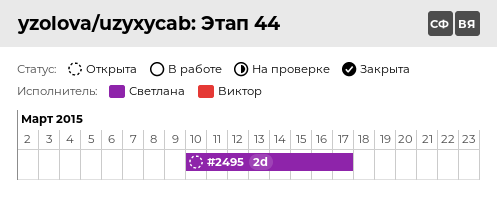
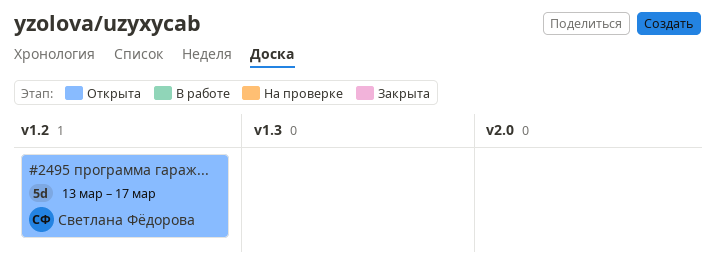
#2495, estimate: 2d -> 5d
#2495, start: Mar 10 -> Mar 13

